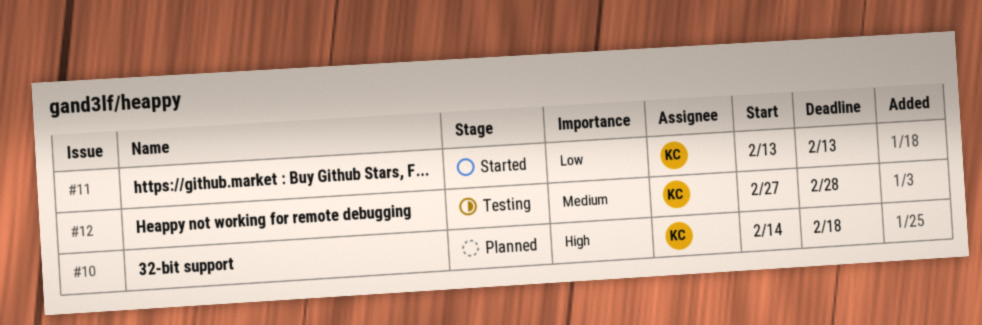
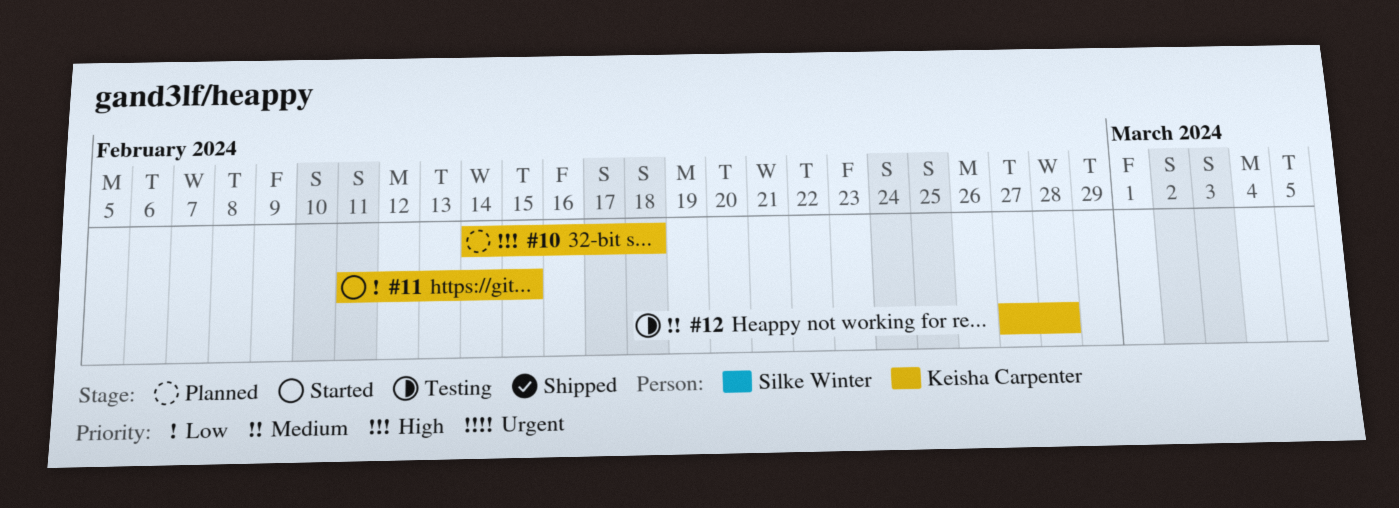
#11, start: Feb 13 -> Feb 11
#11, due: Feb 13 -> Feb 15

